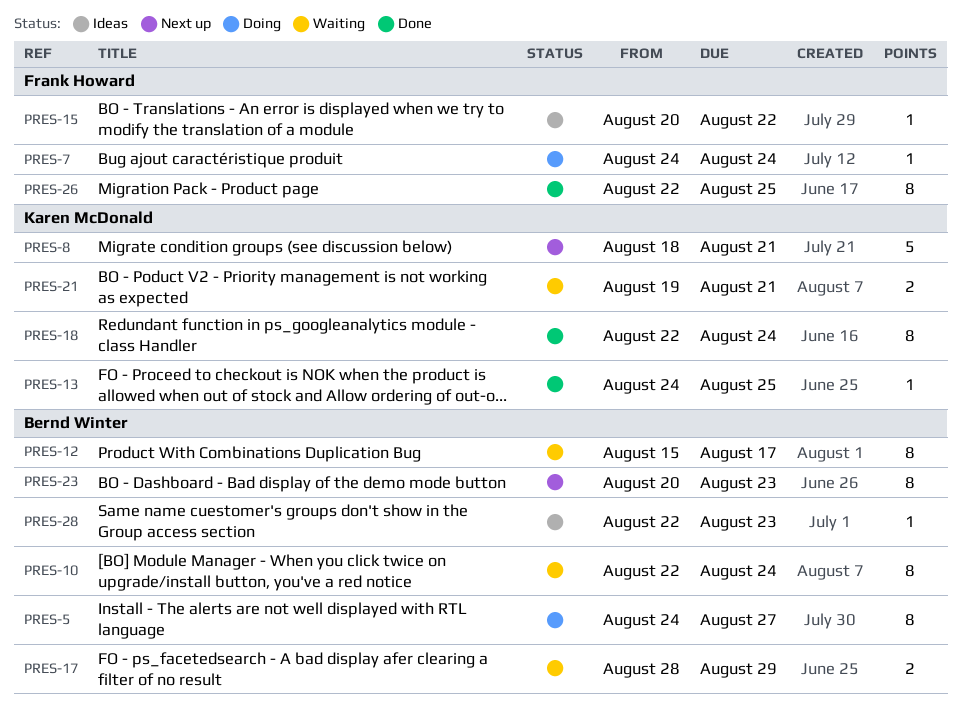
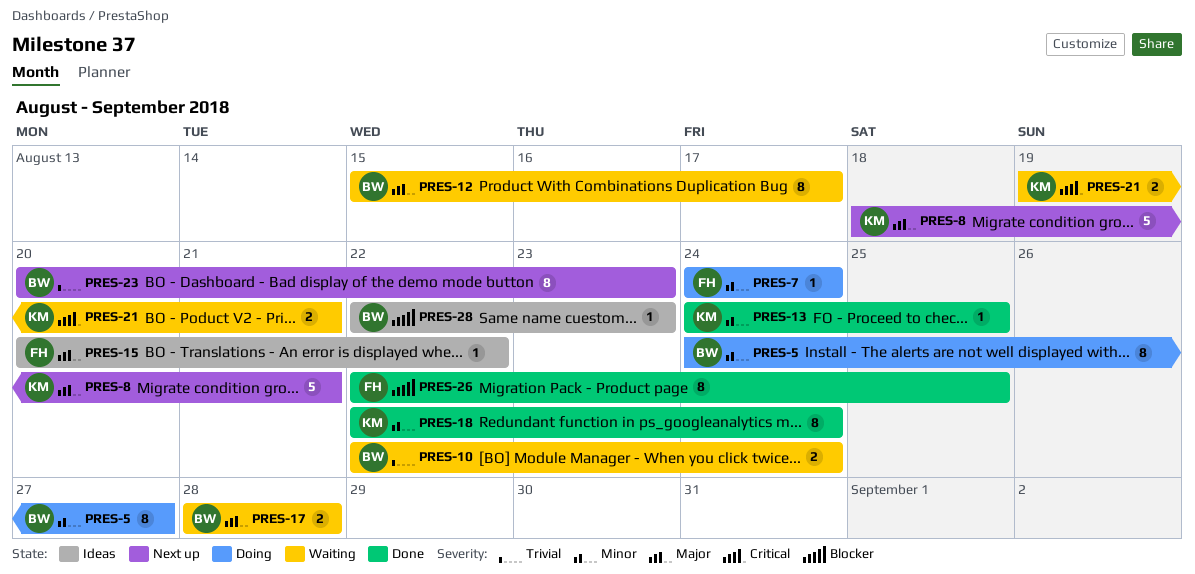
PRES-10, estimate: 8 -> 2
PRES-17, due: Aug 29 -> Aug 28

